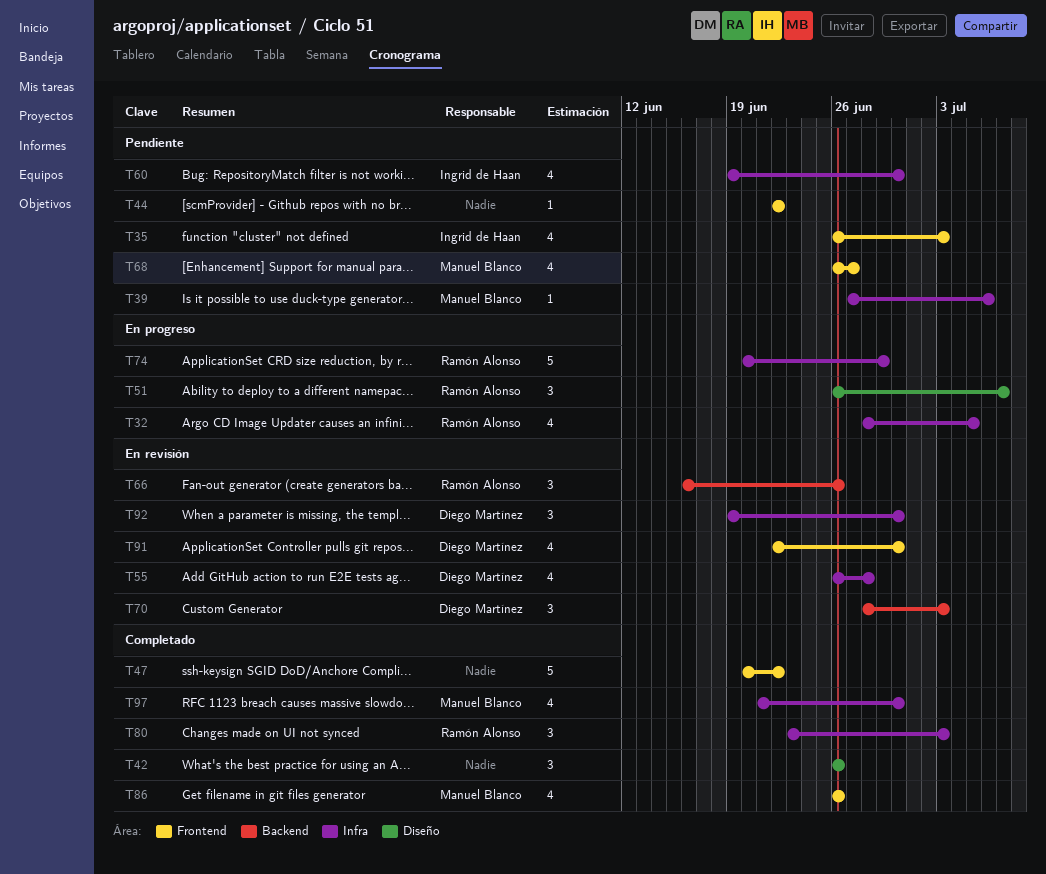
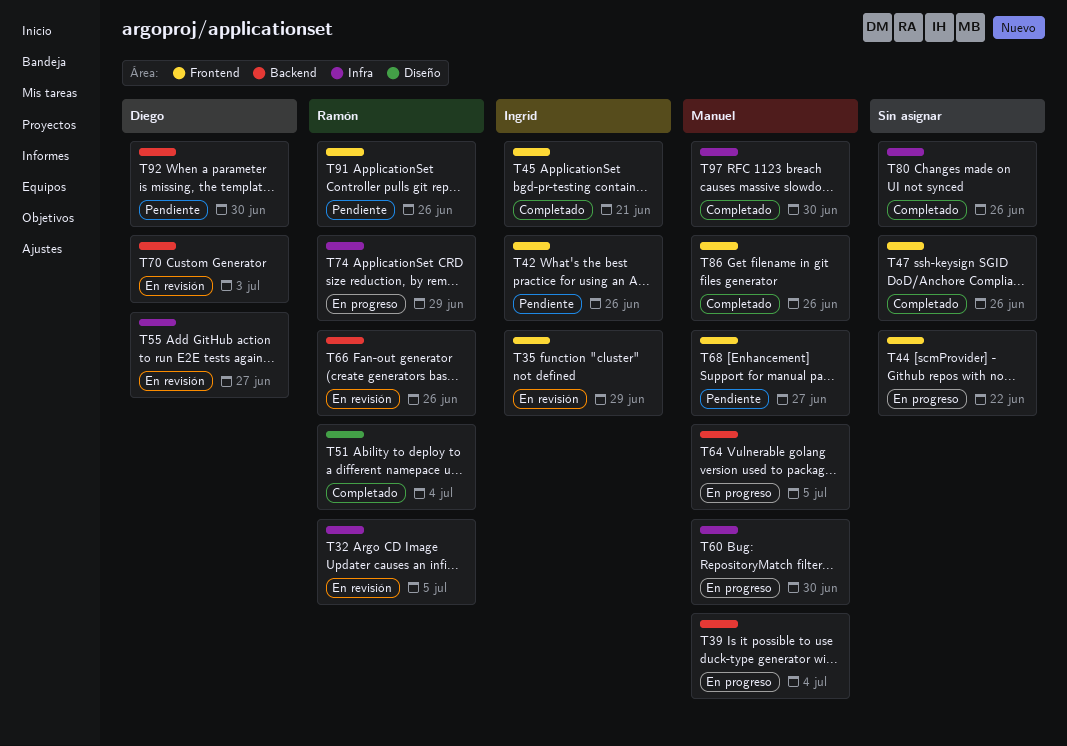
T32, status: En progreso -> En revisión
T35, status: Pendiente -> En revisión
T35, due: Jul 3 -> Jun 29
T39, status: Pendiente -> En progreso
T39, label: Infra -> Backend
T39, due: Jul 6 -> Jul 4
T42, status: Completado -> Pendiente
T42, owner: none -> Ingrid de Haan
T42, label: Diseño -> Frontend
T44, status: Pendiente -> En progreso
T45: none -> present
T47, due: Jun 22 -> Jun 26
T51, status: En progreso -> Completado
T51, due: Jul 7 -> Jul 4
T55, due: Jun 28 -> Jun 27
T60, status: Pendiente -> En progreso
T60, owner: Ingrid de Haan -> Manuel Blanco
T64: none -> present
T80, owner: Ramón Alonso -> none
T80, due: Jul 3 -> Jun 26
T91, status: En revisión -> Pendiente
T91, owner: Diego Martínez -> Ramón Alonso
T91, due: Jun 30 -> Jun 26
T92, status: En revisión -> Pendiente
T92, label: Infra -> Backend

